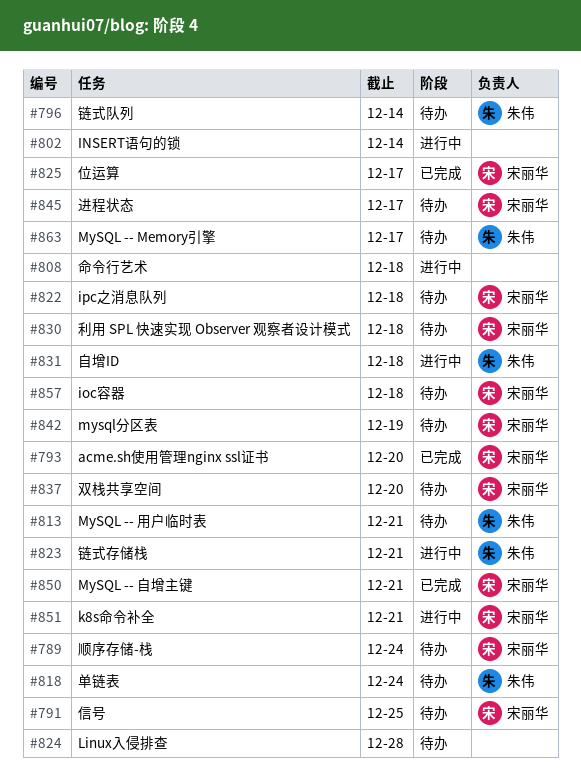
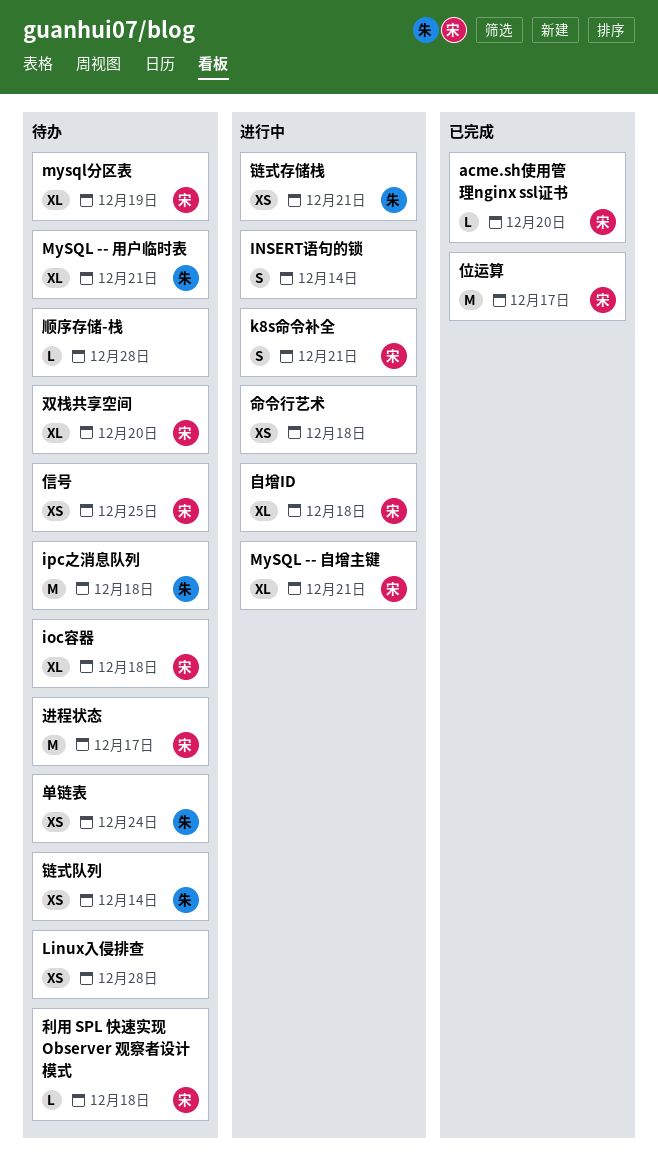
ipc之消息队列, owner: 宋丽华 -> 朱伟
MySQL -- Memory引擎: present -> none
MySQL -- 自增主键, status: 已完成 -> 进行中
自增ID, owner: 朱伟 -> 宋丽华
顺序存储-栈, owner: 宋丽华 -> none
顺序存储-栈, due: Dec 24 -> Dec 28

